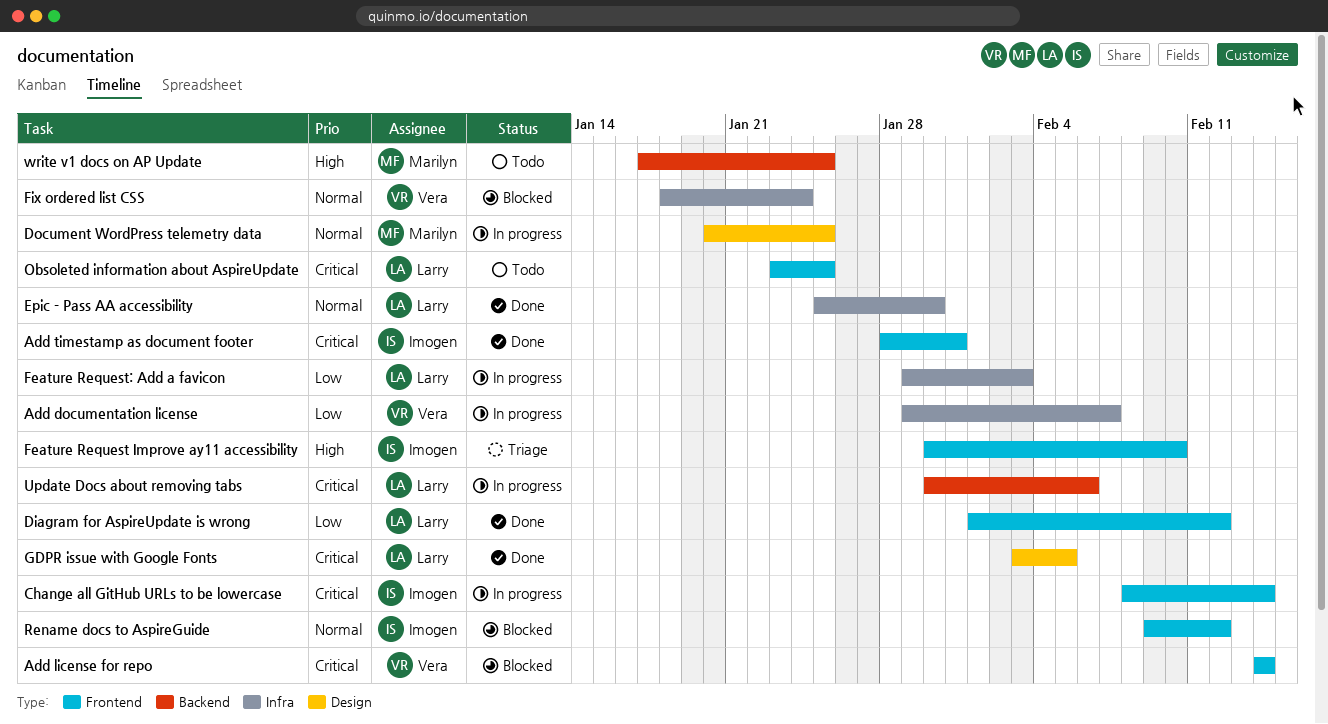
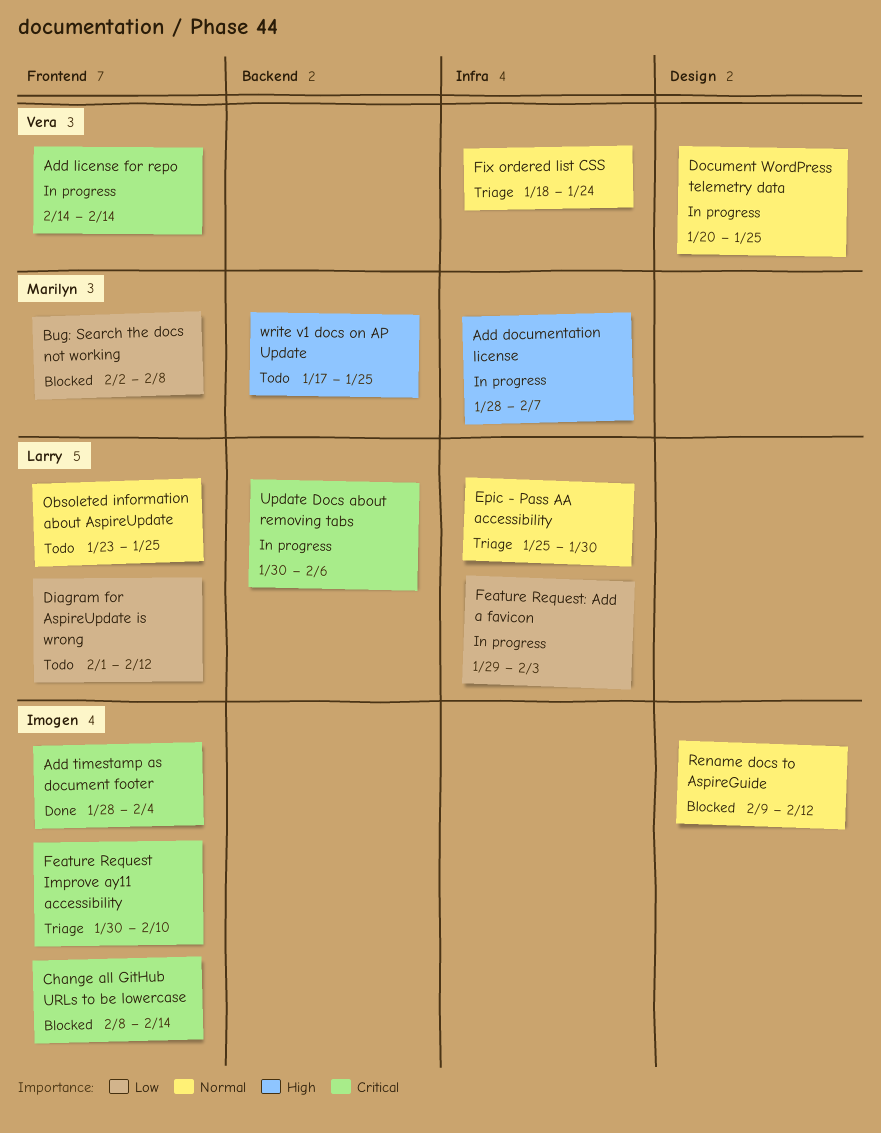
Add documentation license, owner: Vera -> Marilyn
Add documentation license, priority: Low -> High
Add documentation license, start: Jan 29 -> Jan 28
Add license for repo, status: Blocked -> In progress
Add timestamp as document footer, due: Jan 31 -> Feb 4
Bug: Search the docs not working: none -> present
Change all GitHub URLs to be lowercase, status: In progress -> Blocked
Diagram for AspireUpdate is wrong, status: Done -> Todo
Document WordPress telemetry data, owner: Marilyn -> Vera
Epic - Pass AA accessibility, status: Done -> Triage
Feature Request Improve ay11 accessibility, priority: High -> Critical
Fix ordered list CSS, status: Blocked -> Triage
GDPR issue with Google Fonts: present -> none
Obsoleted information about AspireUpdate, priority: Critical -> Normal
Rename docs to AspireGuide, label: Frontend -> Design

